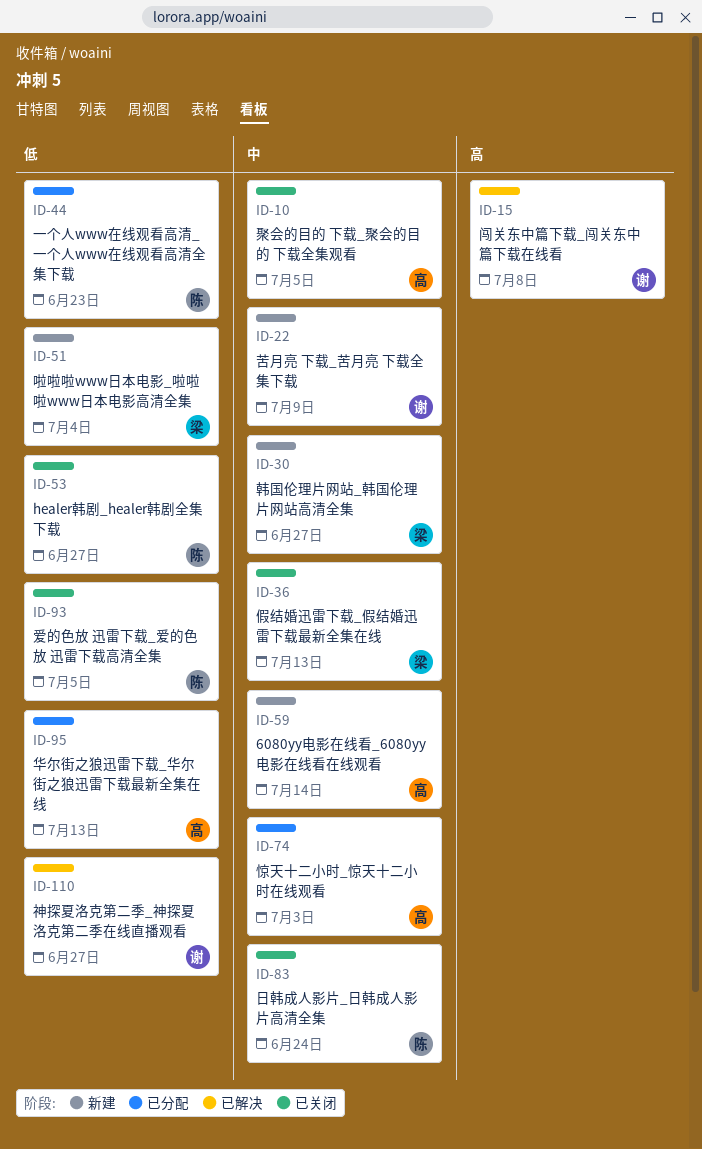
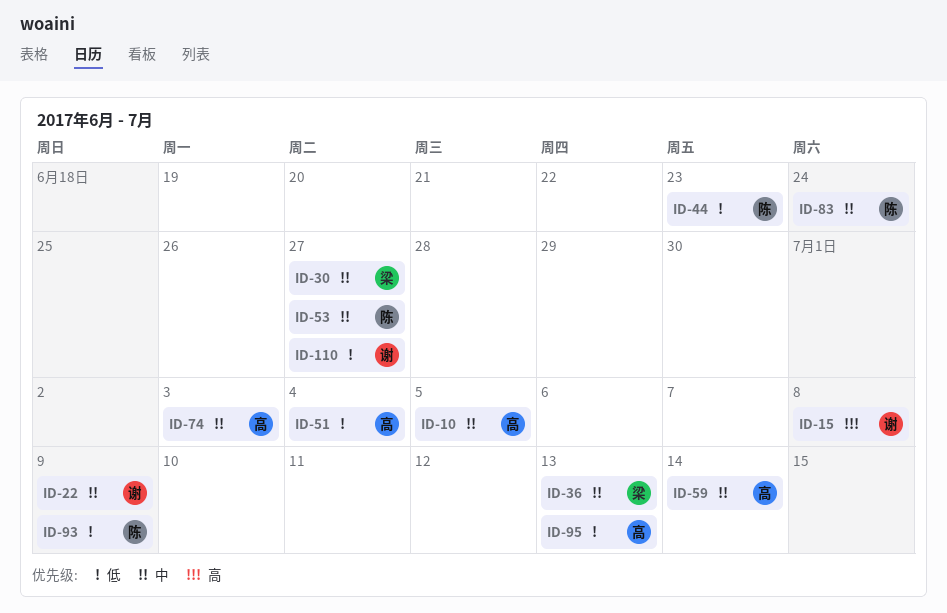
ID-51, owner: 梁 -> 高
ID-53, priority: 低 -> 中
ID-93, due: Jul 5 -> Jul 9

